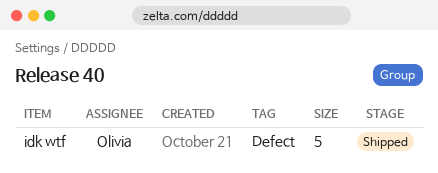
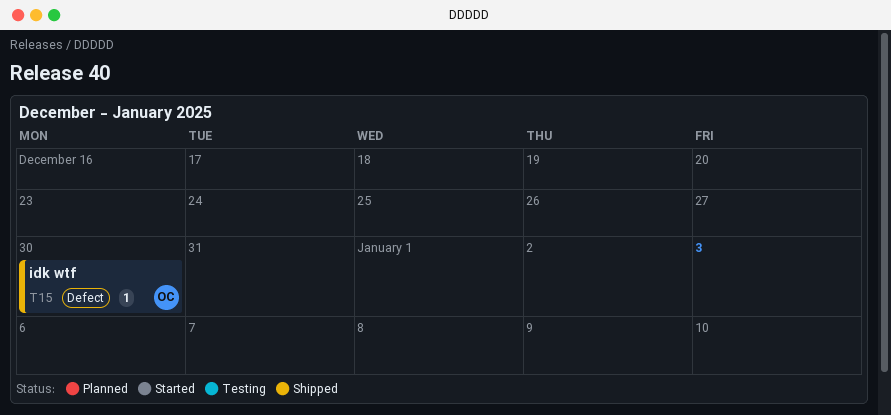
idk wtf, estimate: 5 -> 1

